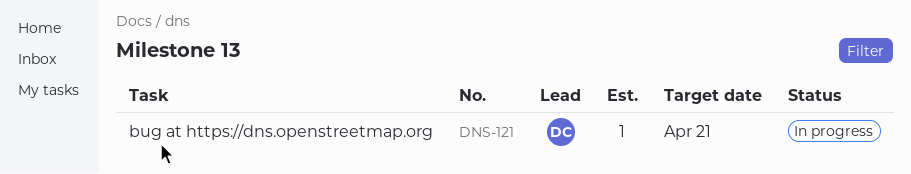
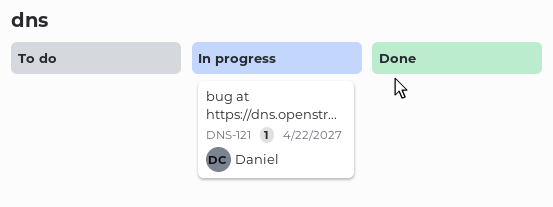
DNS-121, due: Apr 21 -> Apr 22

